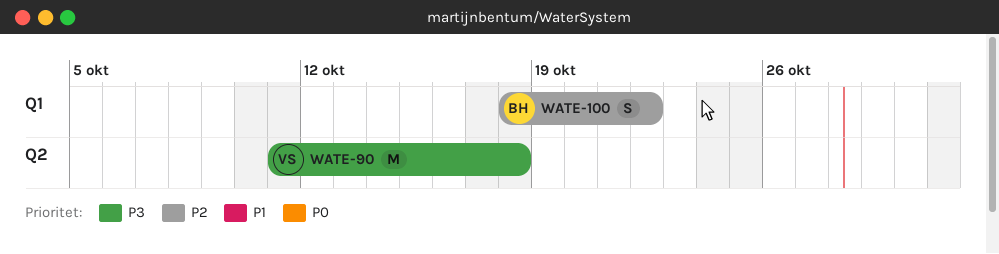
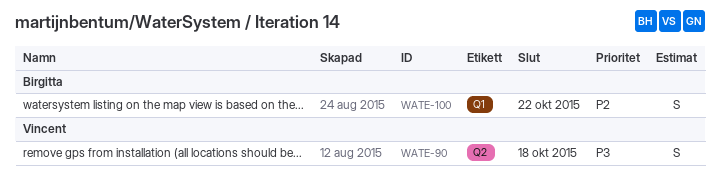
WATE-90, estimate: M -> S

